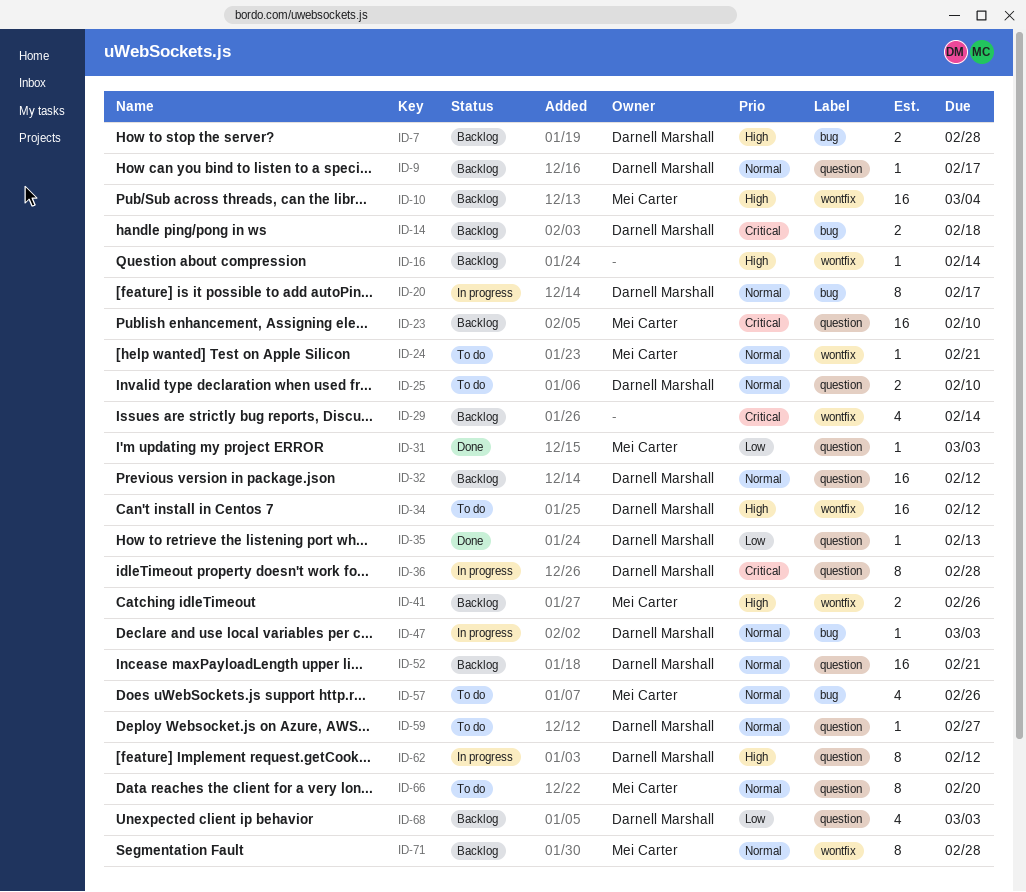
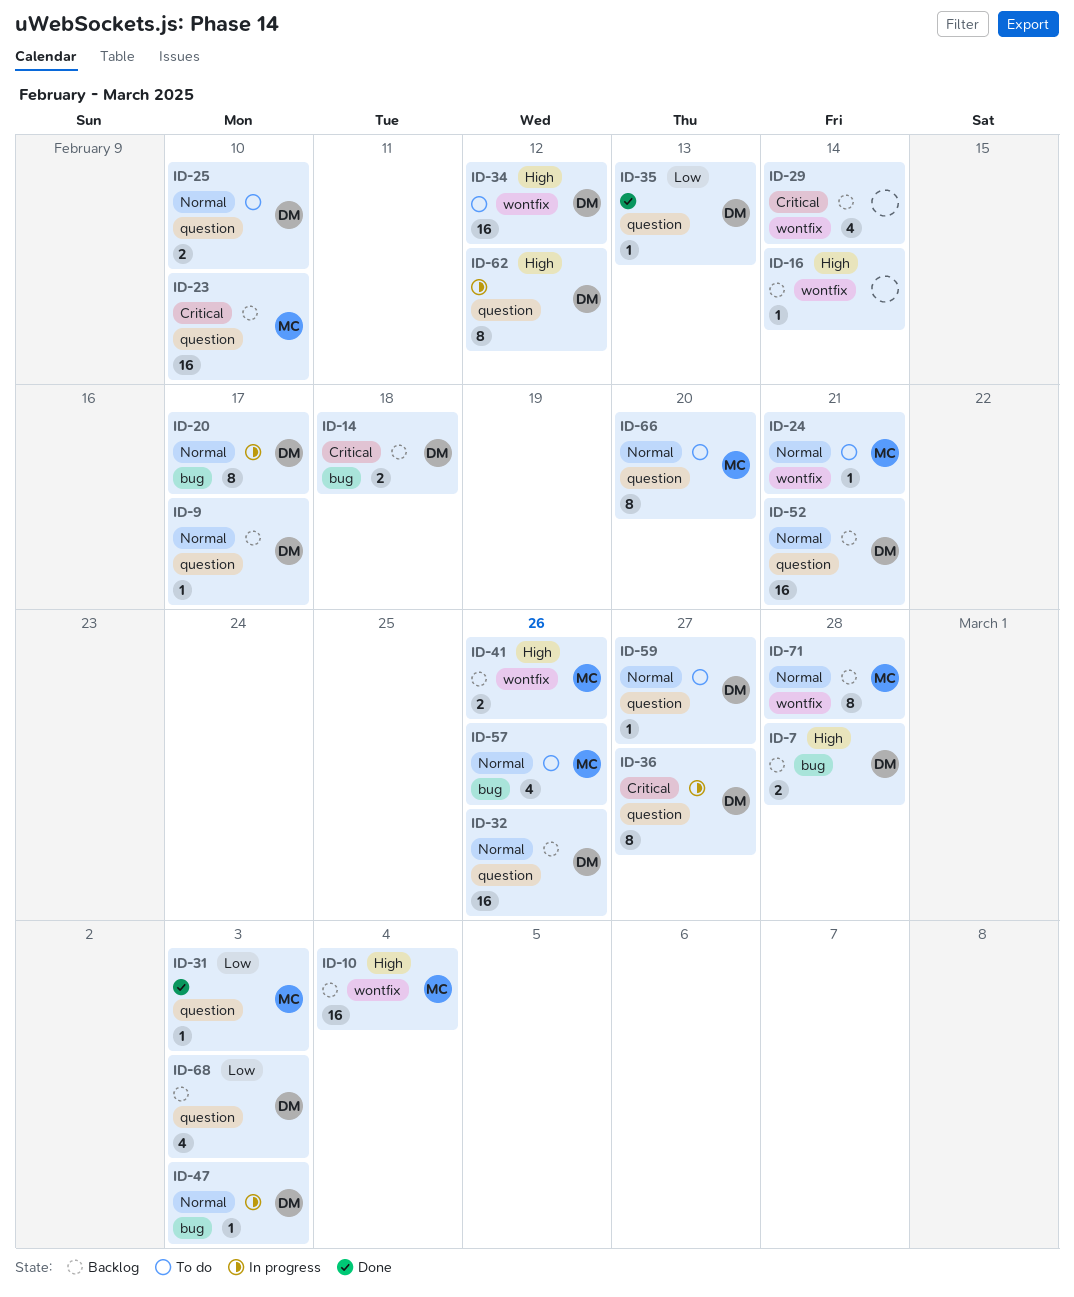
ID-32, due: Feb 12 -> Feb 26
ID-36, due: Feb 28 -> Feb 27

